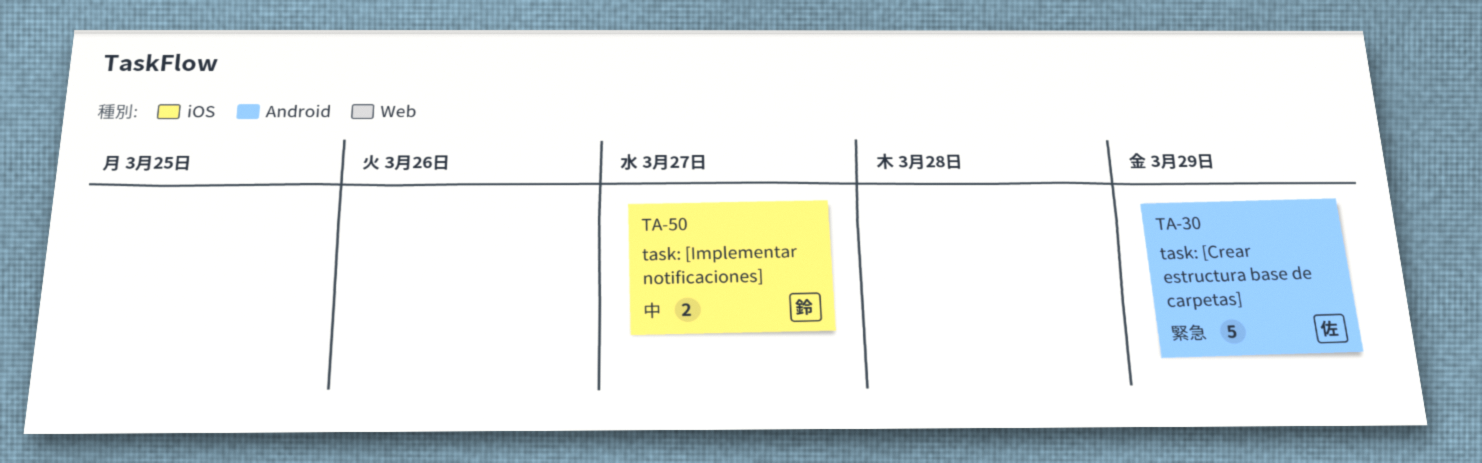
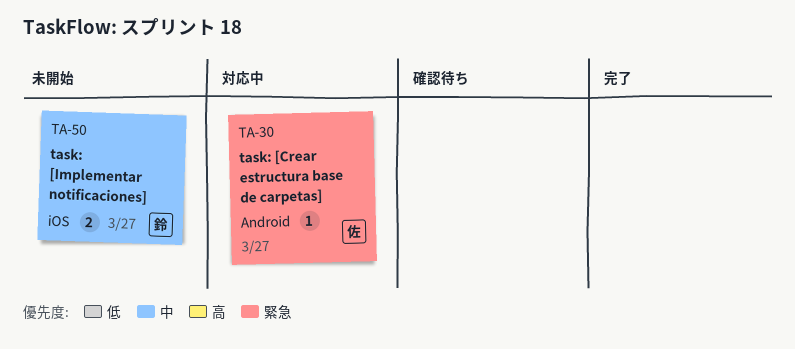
TA-30, estimate: 5 -> 1
TA-30, due: Mar 29 -> Mar 27

